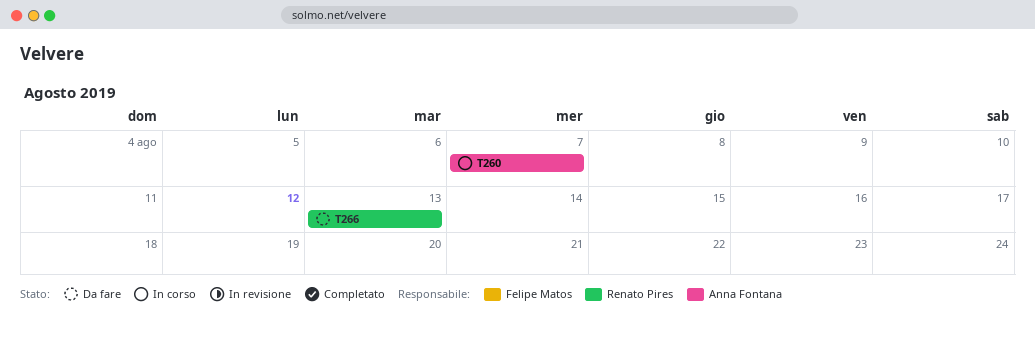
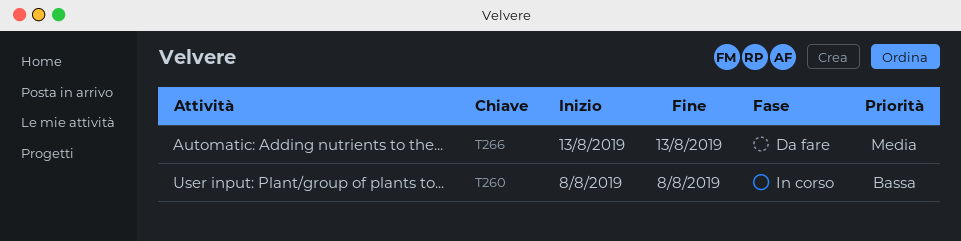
T260, start: Aug 7 -> Aug 8
T260, due: Aug 7 -> Aug 8

